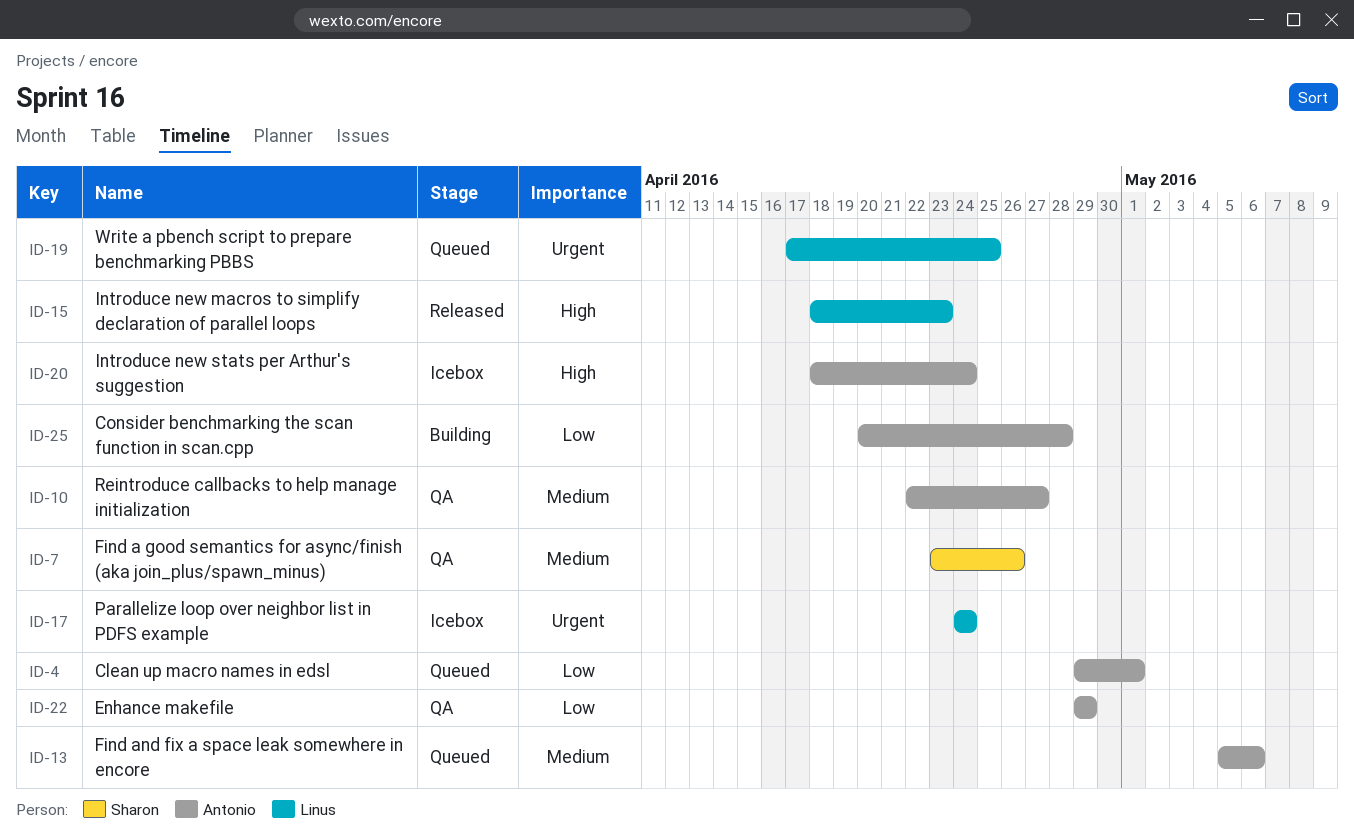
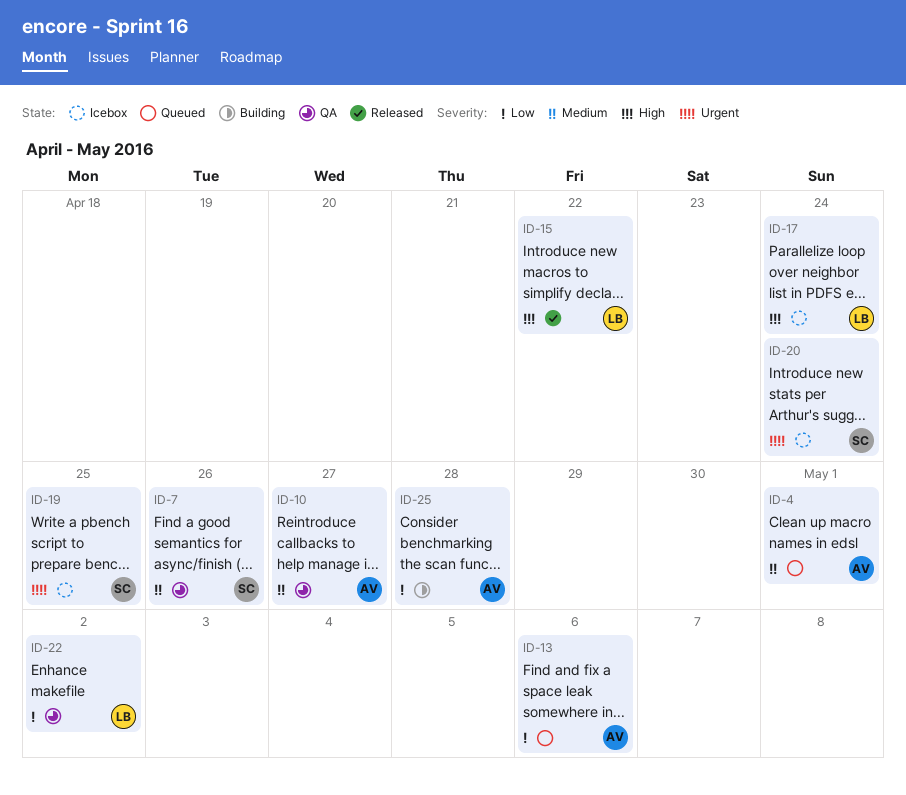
ID-4, priority: Low -> Medium
ID-13, priority: Medium -> Low
ID-15, due: Apr 23 -> Apr 22
ID-17, priority: Urgent -> High
ID-19, status: Queued -> Icebox
ID-19, owner: Linus -> Sharon
ID-20, owner: Antonio -> Sharon
ID-20, priority: High -> Urgent
ID-22, owner: Antonio -> Linus
ID-22, due: Apr 29 -> May 2

